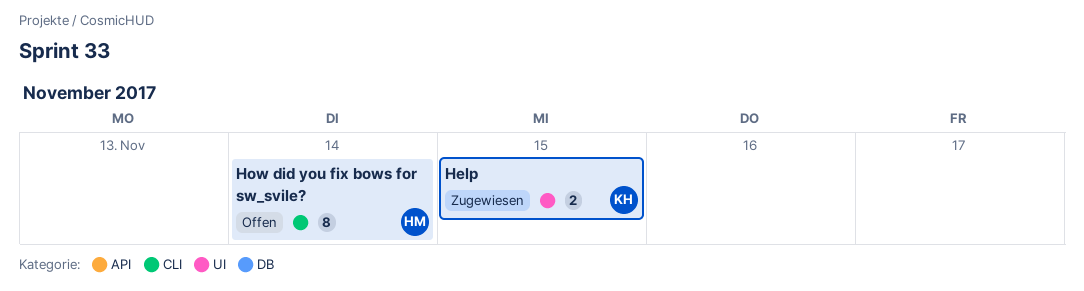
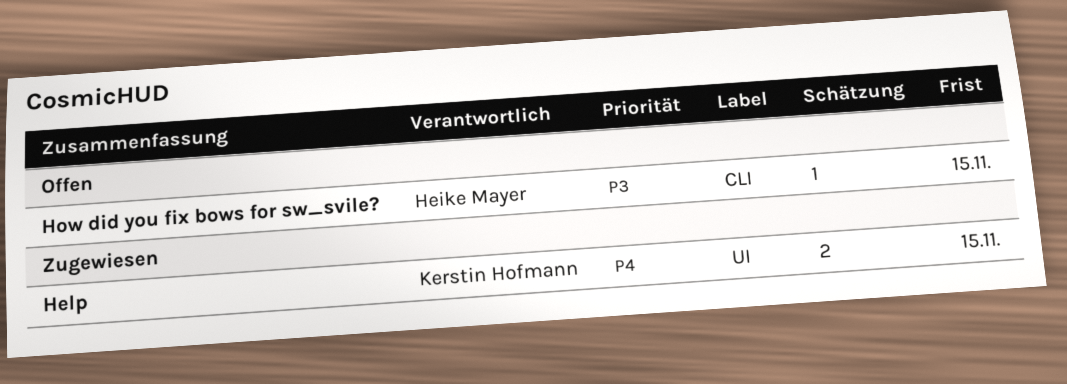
How did you fix bows for sw_svile?, estimate: 8 -> 1
How did you fix bows for sw_svile?, due: Nov 14 -> Nov 15

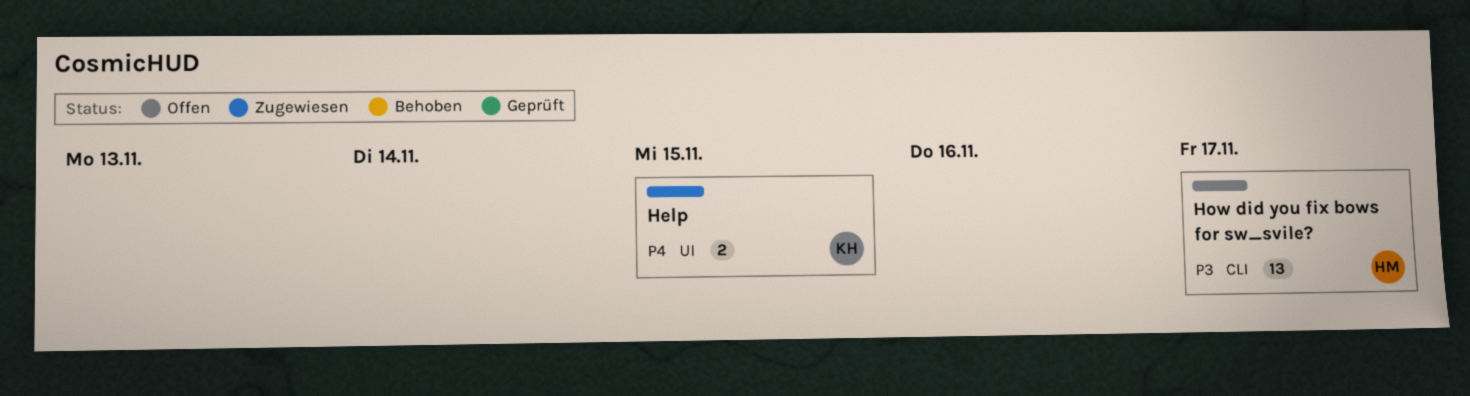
How did you fix bows for sw_svile?, estimate: 1 -> 13
How did you fix bows for sw_svile?, due: Nov 15 -> Nov 17

